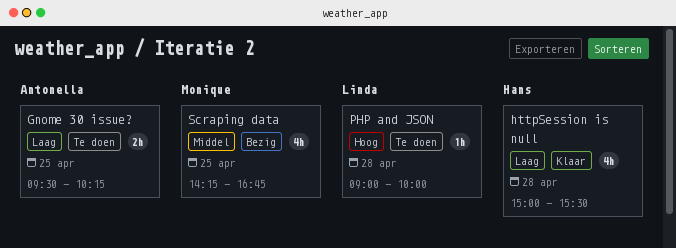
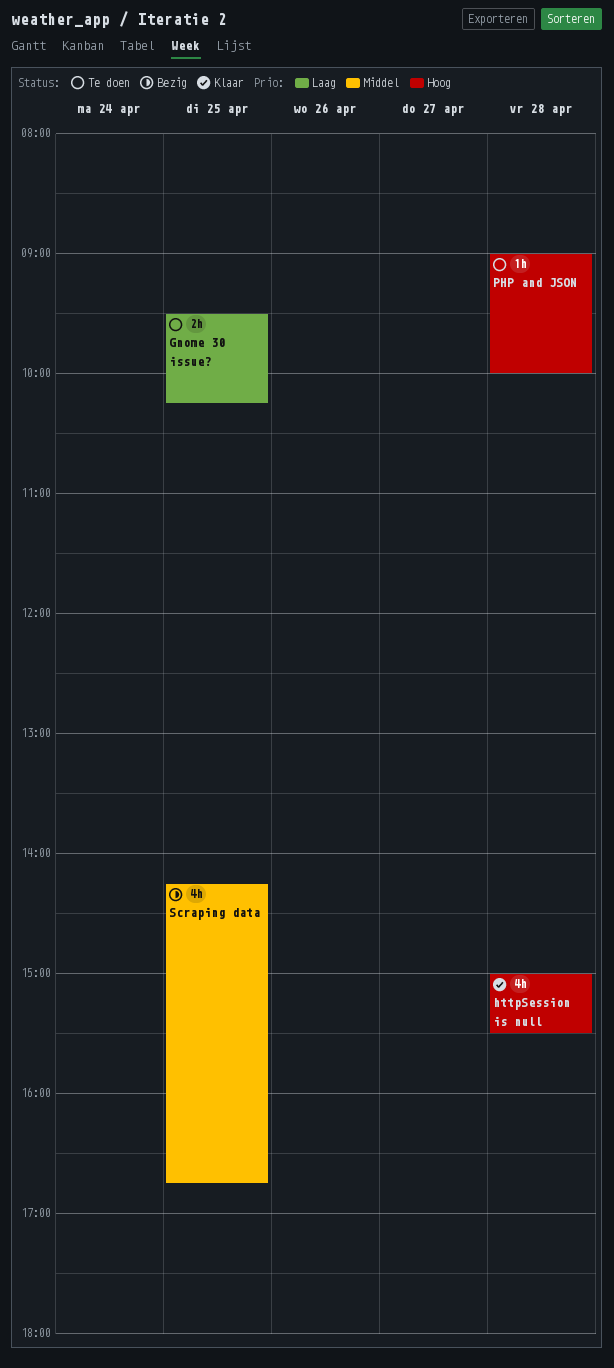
httpSession is null, priority: Laag -> Hoog

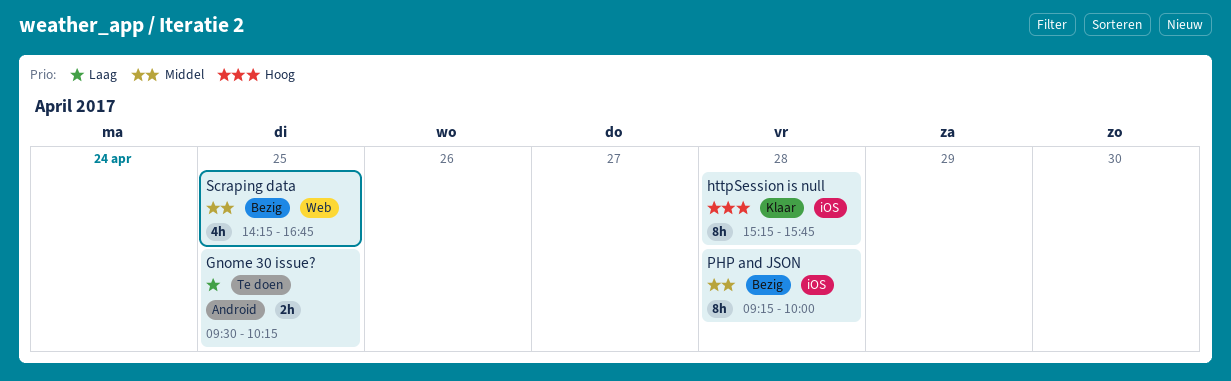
httpSession is null, estimate: 4h -> 8h
httpSession is null, begins: 15:00 -> 15:15
httpSession is null, ends: 15:30 -> 15:45
PHP and JSON, status: Te doen -> Bezig
PHP and JSON, priority: Hoog -> Middel
PHP and JSON, estimate: 1h -> 8h
PHP and JSON, begins: 09:00 -> 09:15

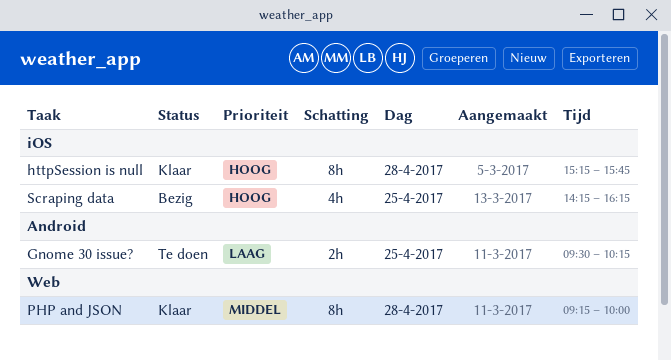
PHP and JSON, status: Bezig -> Klaar
PHP and JSON, label: iOS -> Web
Scraping data, priority: Middel -> Hoog
Scraping data, label: Web -> iOS
Scraping data, ends: 16:45 -> 16:15

